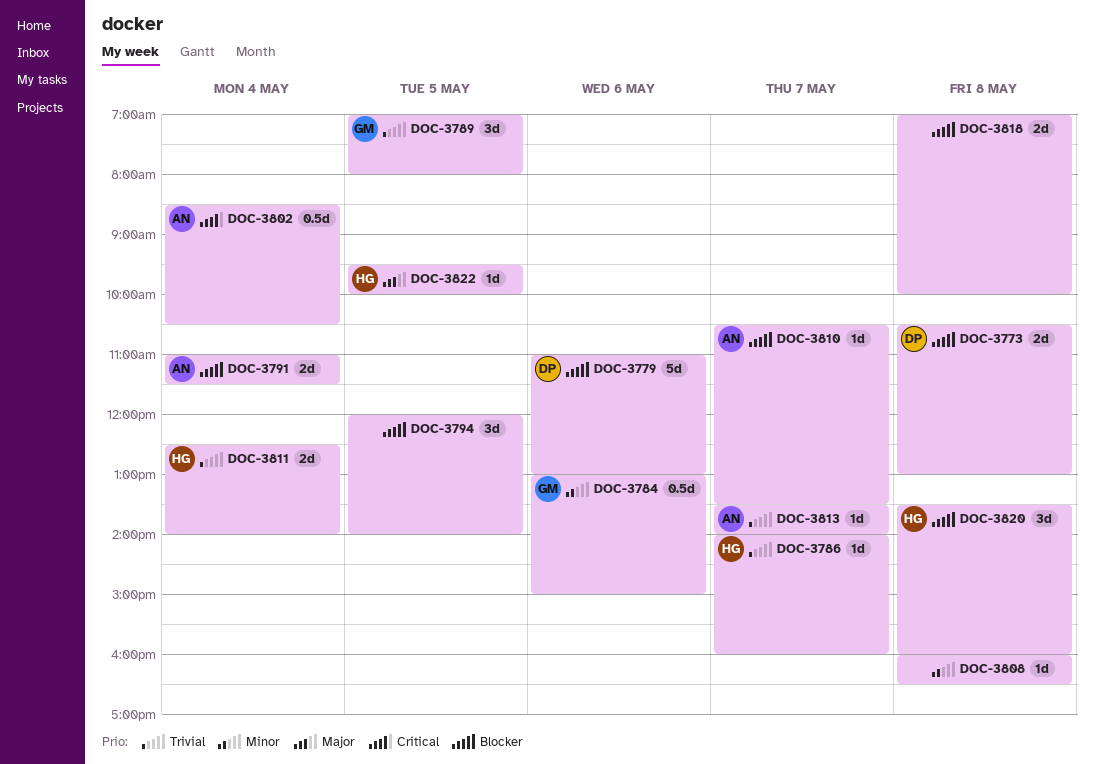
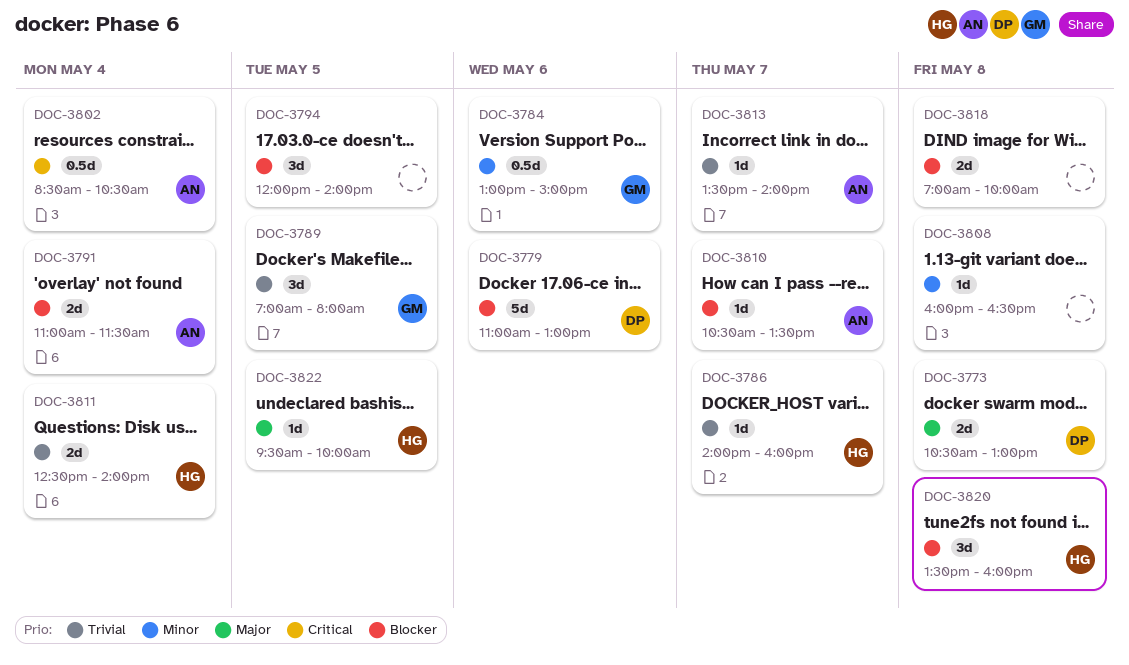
DOC-3773, priority: Blocker -> Major

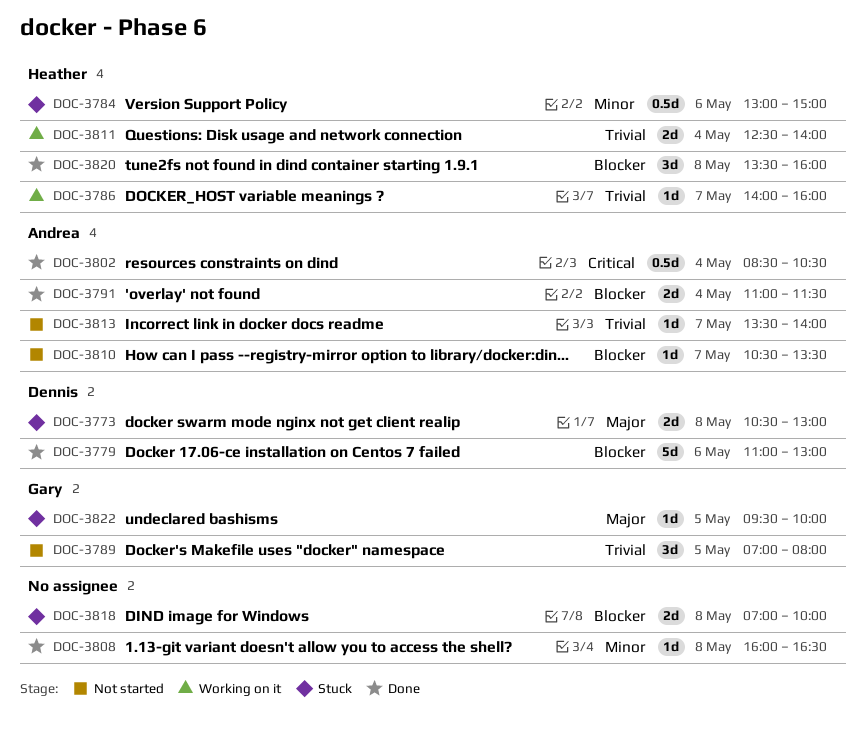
DOC-3784, owner: Gary -> Heather
DOC-3794: present -> none
DOC-3822, owner: Heather -> Gary

